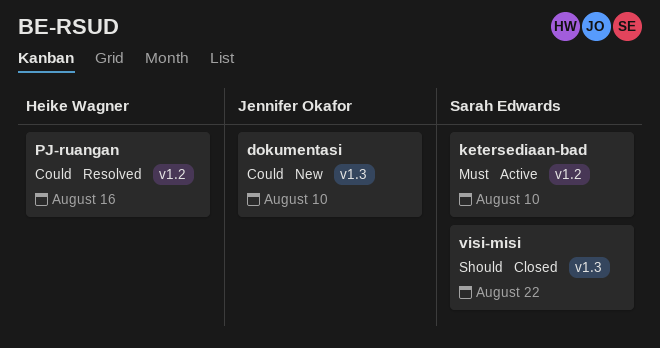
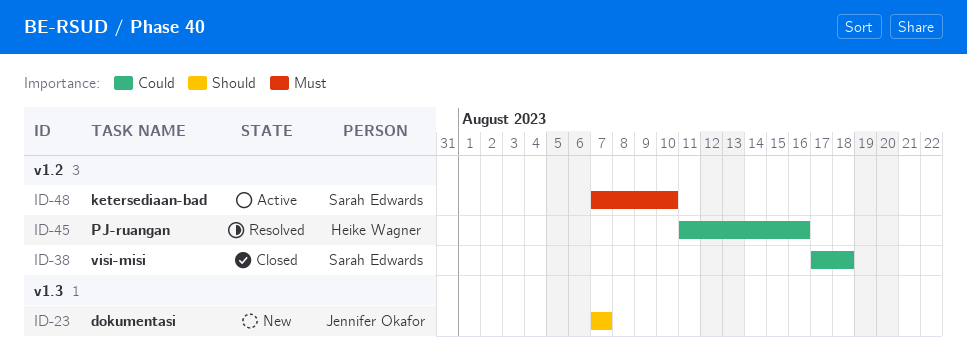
dokumentasi, priority: Could -> Should
dokumentasi, due: Aug 10 -> Aug 7
visi-misi, priority: Should -> Could
visi-misi, label: v1.3 -> v1.2
visi-misi, due: Aug 22 -> Aug 18

